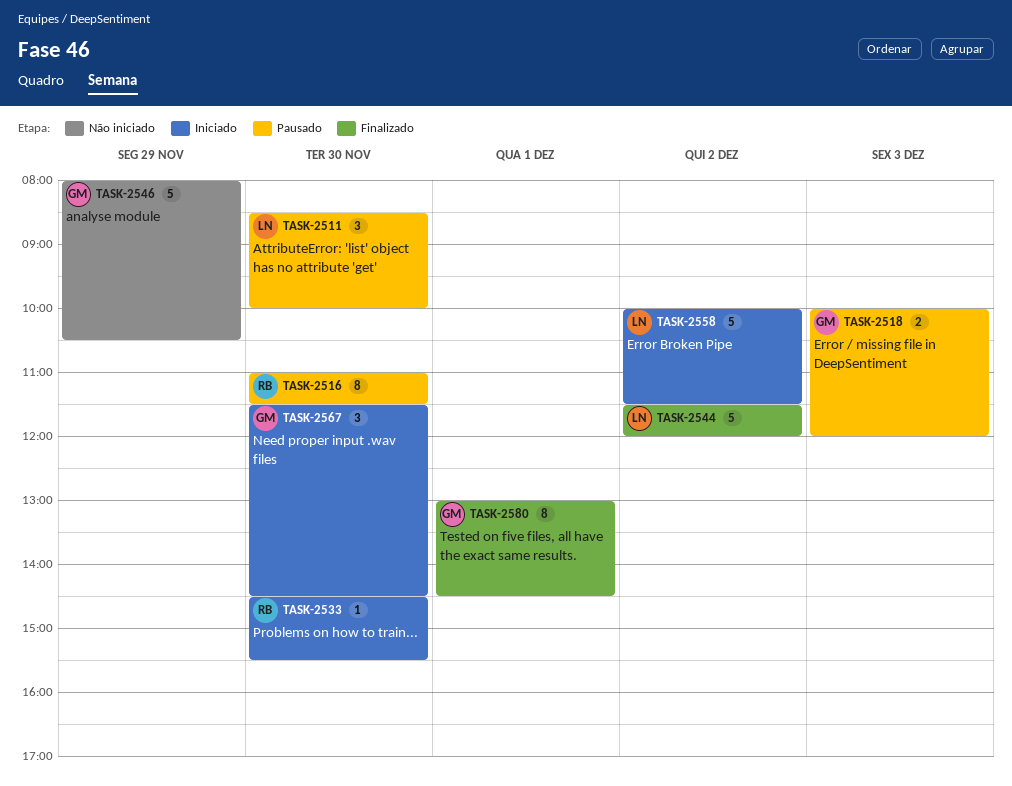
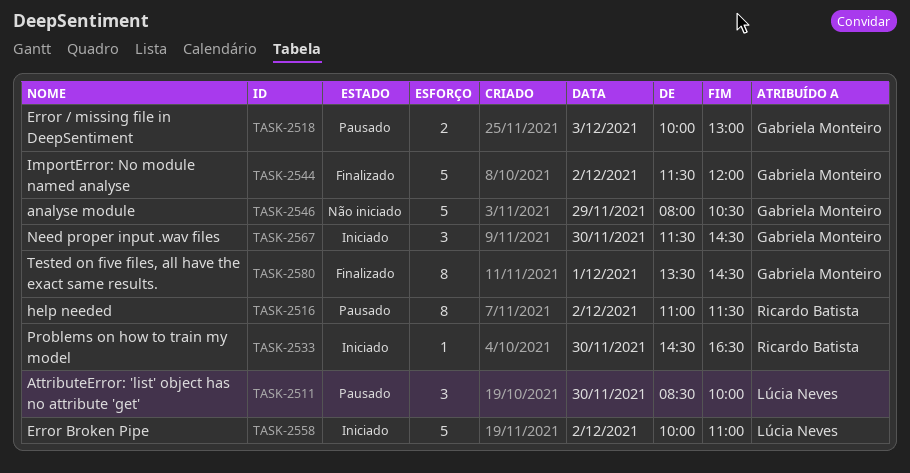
TASK-2516, day: Nov 30 -> Dec 2
TASK-2518, ends: 12:00 -> 13:00
TASK-2533, ends: 15:30 -> 16:30
TASK-2544, owner: Lúcia Neves -> Gabriela Monteiro
TASK-2558, ends: 11:30 -> 11:00
TASK-2580, begins: 13:00 -> 13:30

